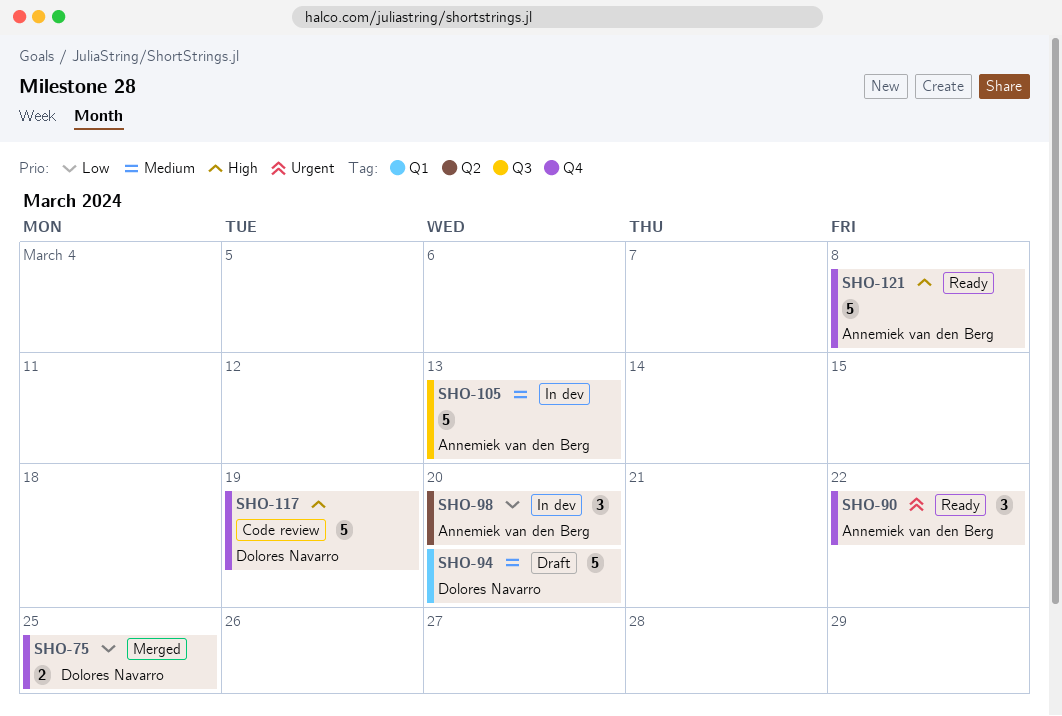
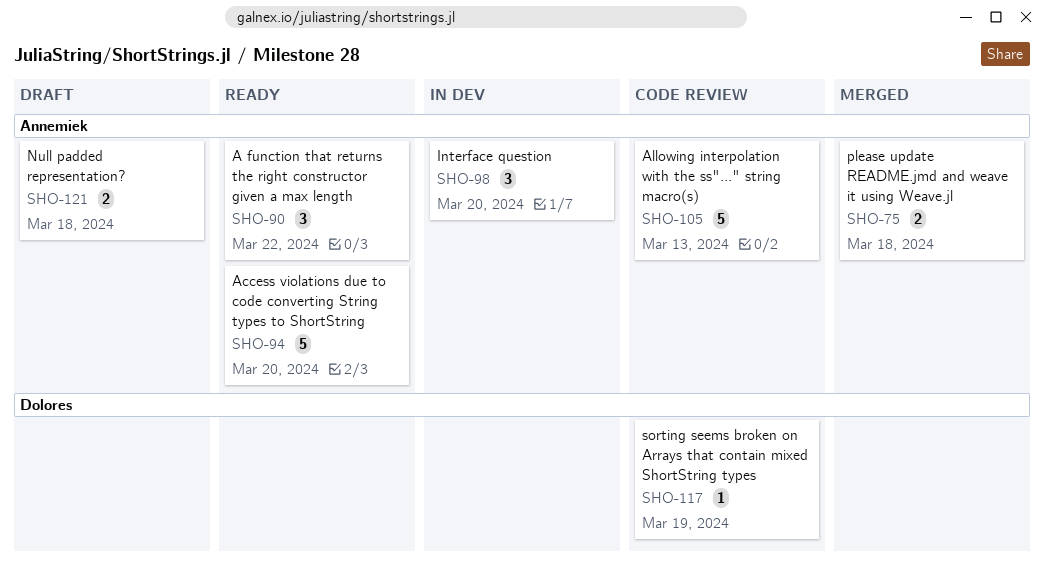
SHO-75, owner: Dolores Navarro -> Annemiek van den Berg
SHO-75, due: Mar 25 -> Mar 18
SHO-94, status: Draft -> Ready
SHO-94, owner: Dolores Navarro -> Annemiek van den Berg
SHO-105, status: In dev -> Code review
SHO-117, estimate: 5 -> 1
SHO-121, status: Ready -> Draft
SHO-121, estimate: 5 -> 2
SHO-121, due: Mar 8 -> Mar 18

